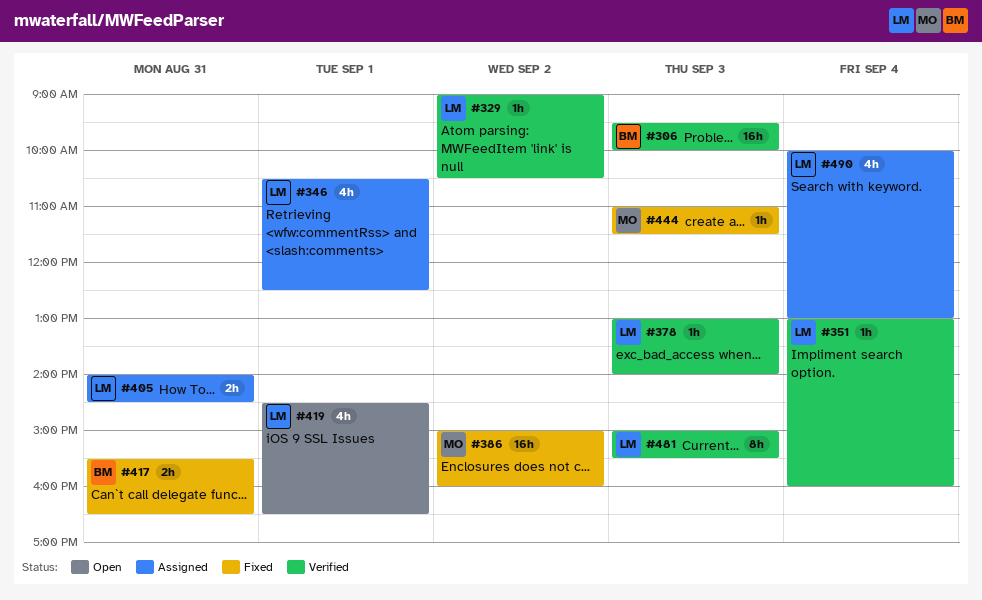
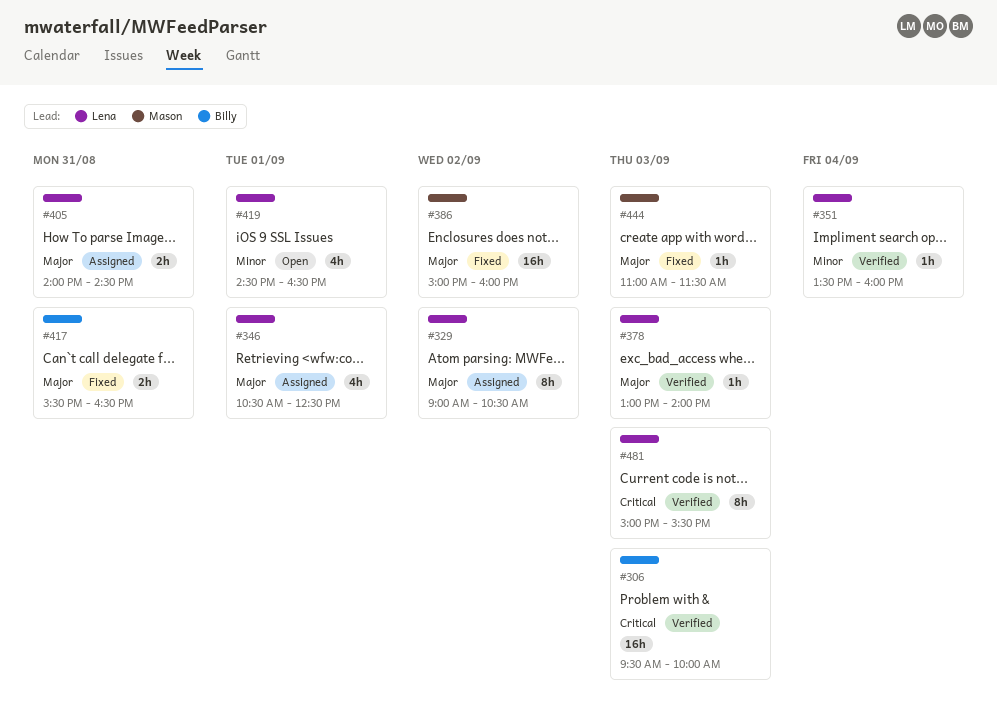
#329, status: Verified -> Assigned
#329, estimate: 1h -> 8h
#351, begins: 13:00 -> 13:30
#490: present -> none

